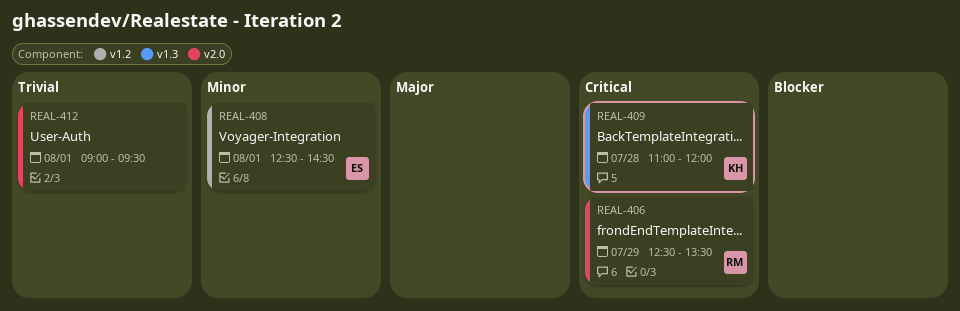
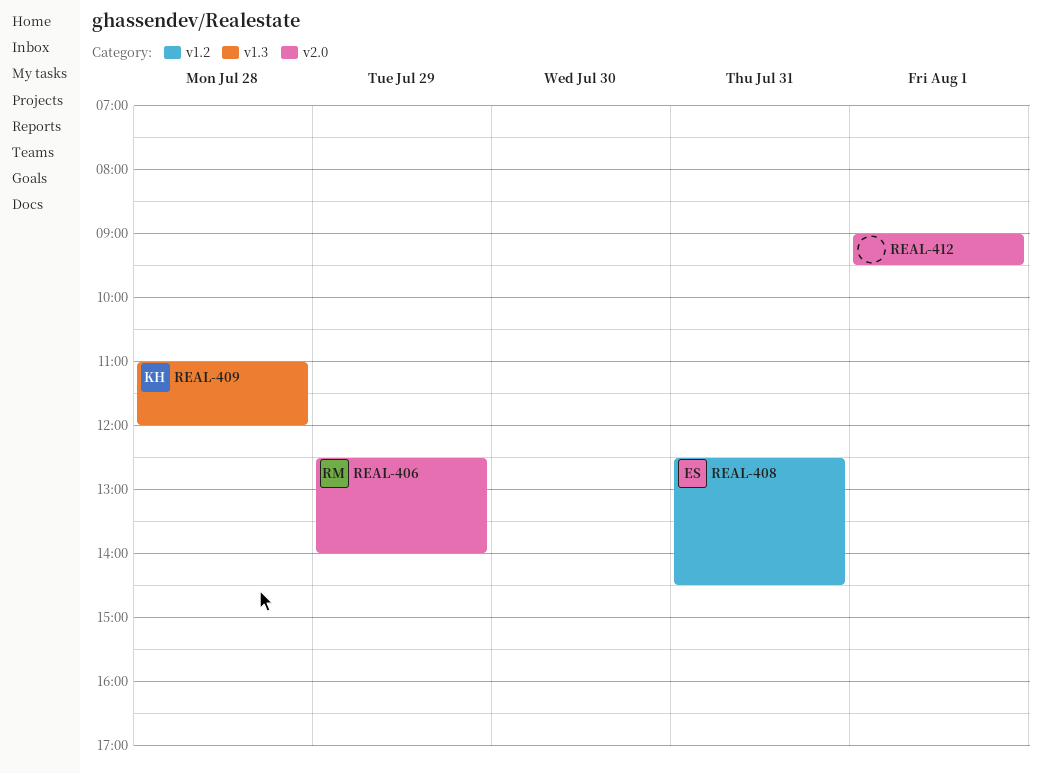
REAL-406, ends: 13:30 -> 14:00
REAL-408, day: Aug 1 -> Jul 31

